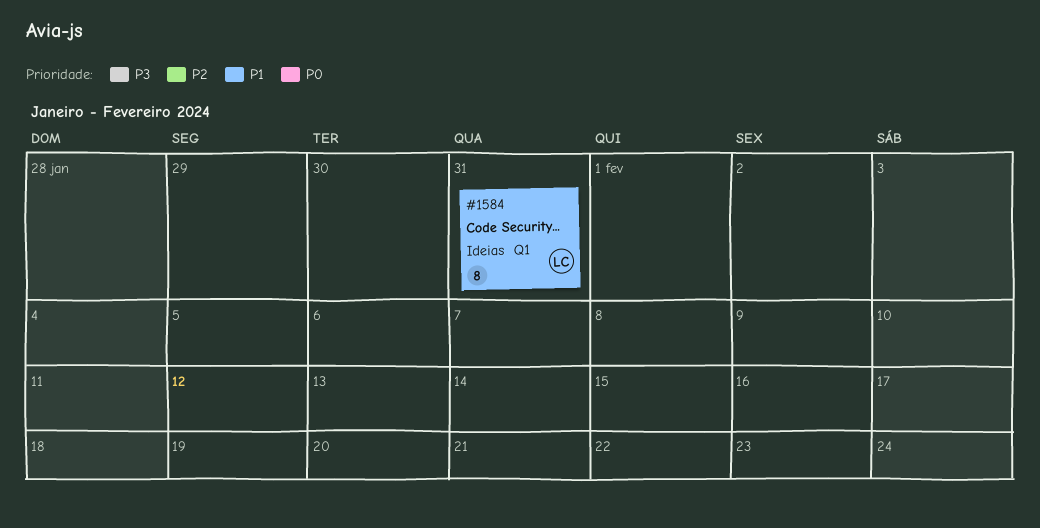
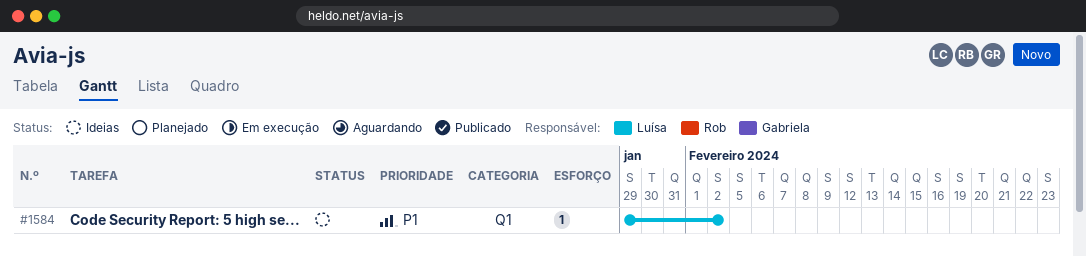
#1584, estimate: 8 -> 1
#1584, due: Jan 31 -> Feb 2

